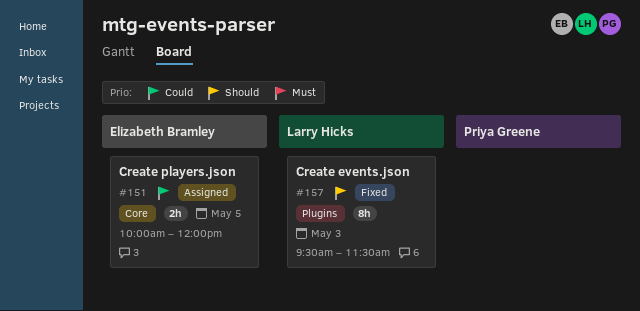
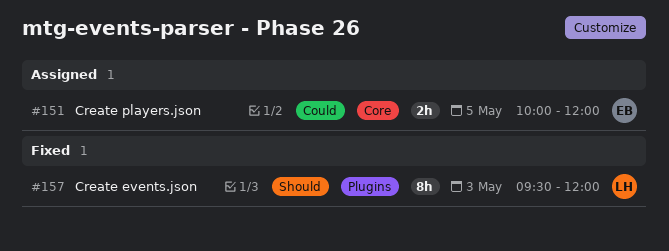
#157, ends: 11:30 -> 12:00

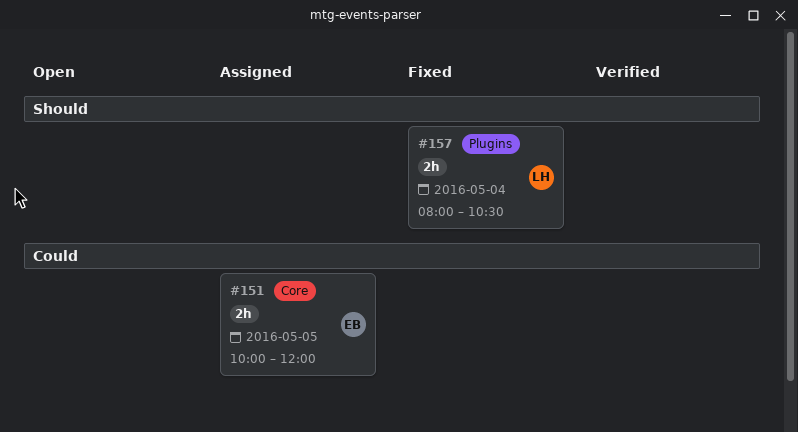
#157, estimate: 8h -> 2h
#157, day: May 3 -> May 4
#157, begins: 09:30 -> 08:00
#157, ends: 12:00 -> 10:30

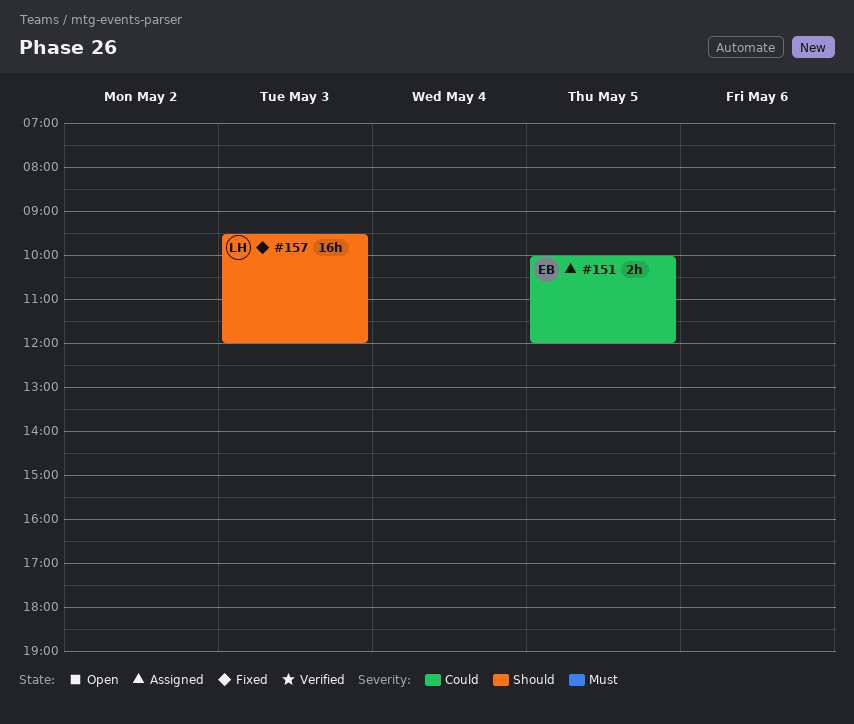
#157, estimate: 2h -> 16h
#157, day: May 4 -> May 3
#157, begins: 08:00 -> 09:30
#157, ends: 10:30 -> 12:00

